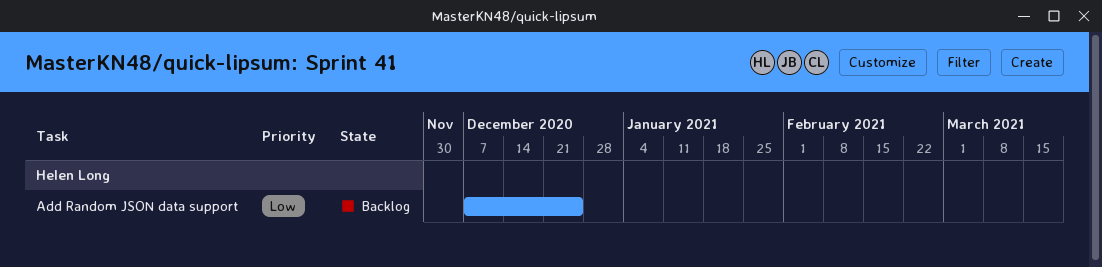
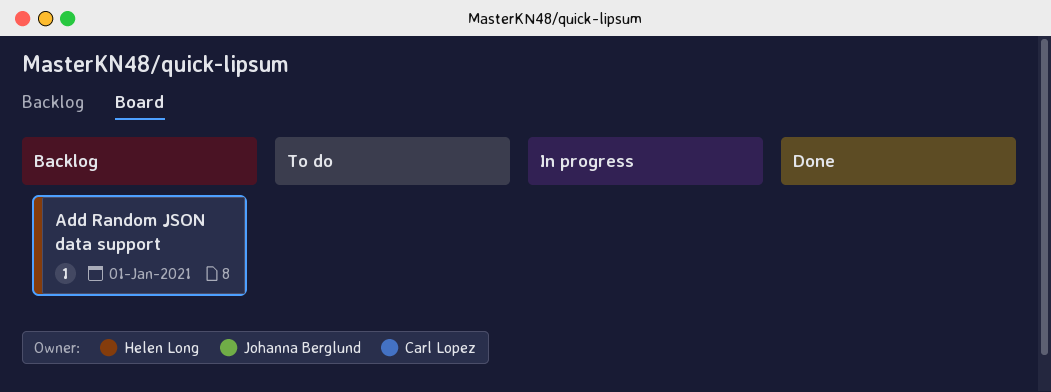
Add Random JSON data support, due: Dec 25 -> Jan 1

